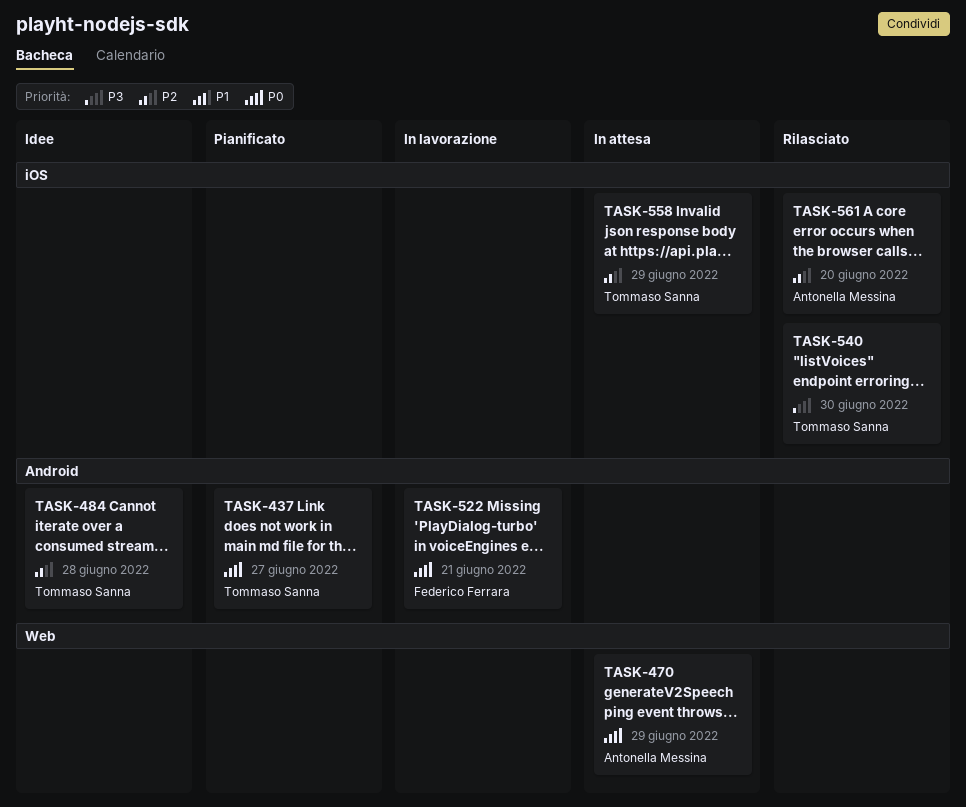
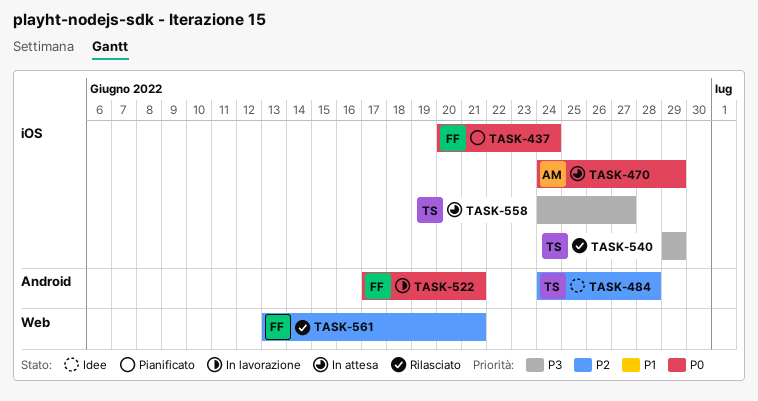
TASK-437, owner: Tommaso Sanna -> Federico Ferrara
TASK-437, label: Android -> iOS
TASK-437, due: Jun 27 -> Jun 24
TASK-470, label: Web -> iOS
TASK-540, due: Jun 30 -> Jun 29
TASK-558, priority: P2 -> P3
TASK-558, due: Jun 29 -> Jun 27
TASK-561, owner: Antonella Messina -> Federico Ferrara
TASK-561, label: iOS -> Web
TASK-561, due: Jun 20 -> Jun 21

